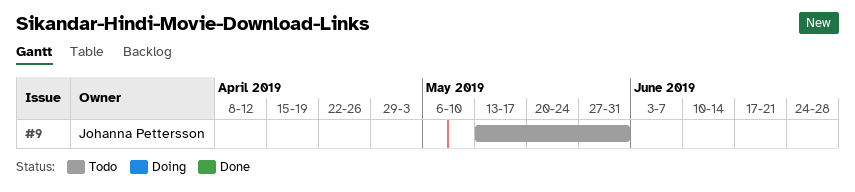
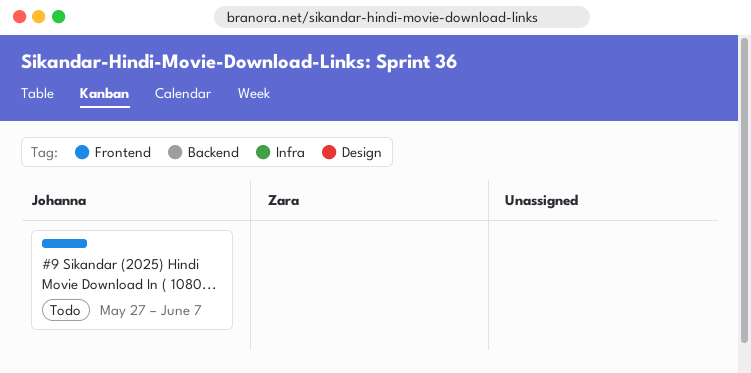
#9, start: May 13 -> May 27
#9, due: May 31 -> Jun 7

